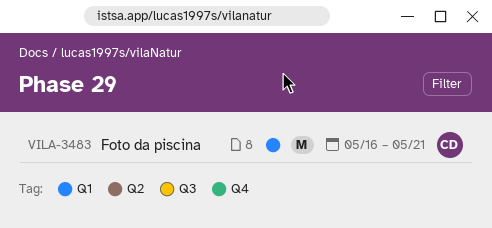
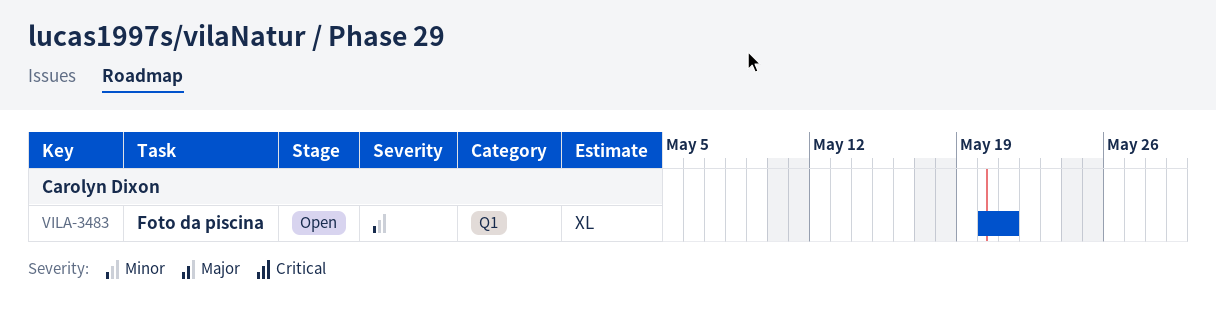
VILA-3483, estimate: M -> XL
VILA-3483, start: May 16 -> May 20

